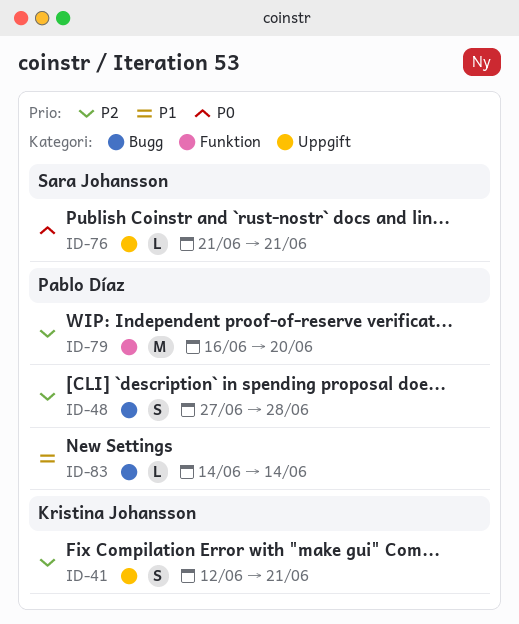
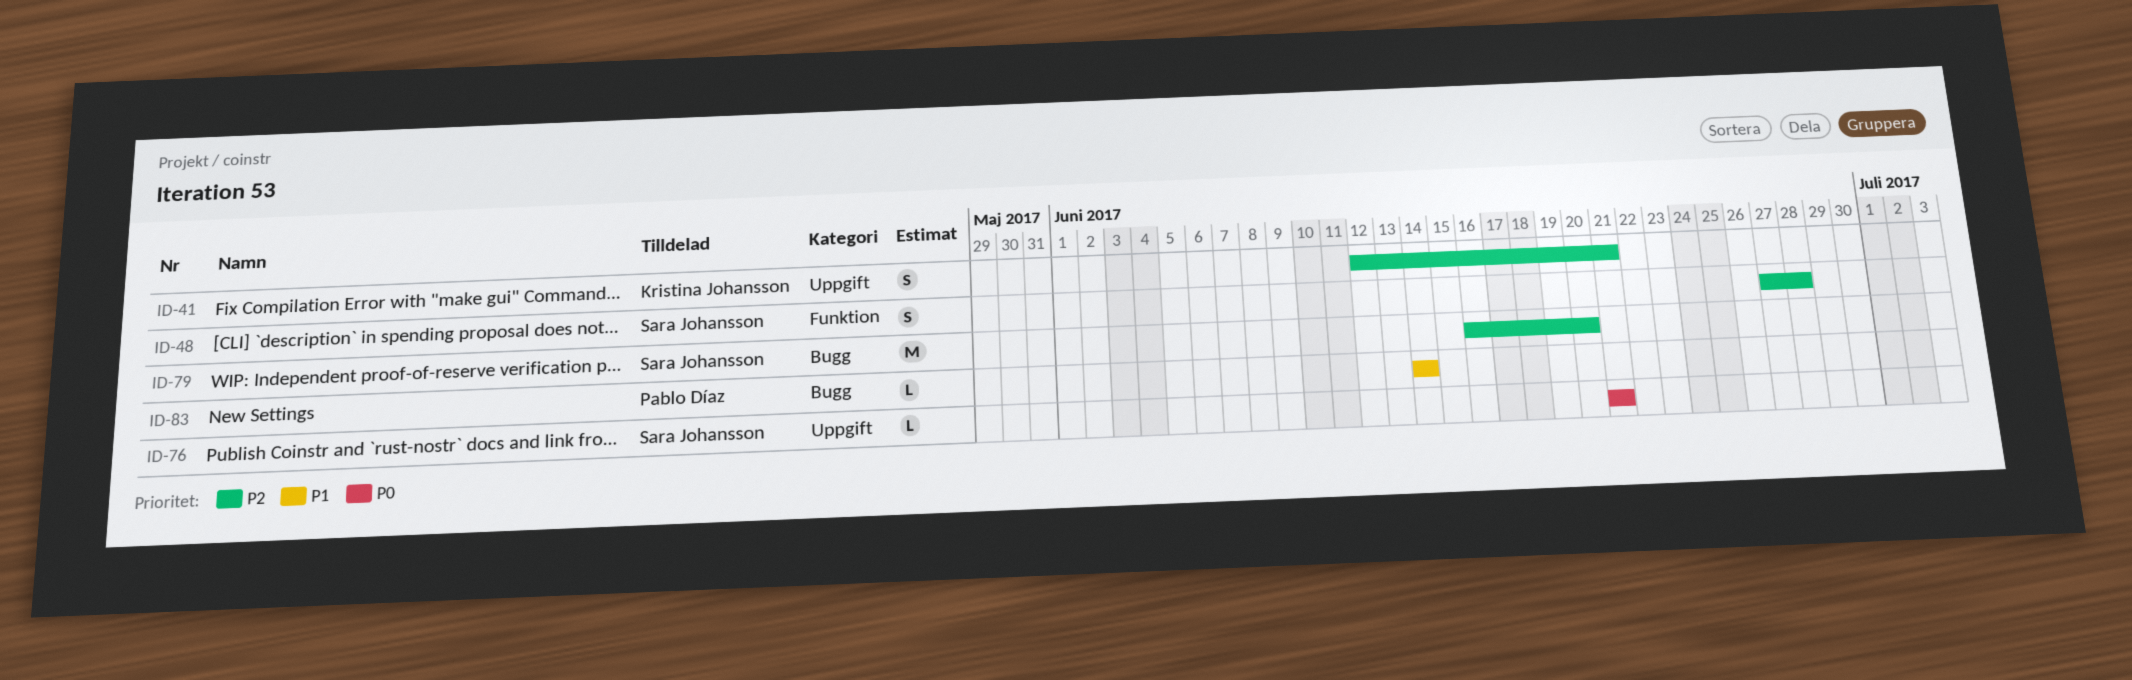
ID-48, owner: Pablo Díaz -> Sara Johansson
ID-48, label: Bugg -> Funktion
ID-79, owner: Pablo Díaz -> Sara Johansson
ID-79, label: Funktion -> Bugg

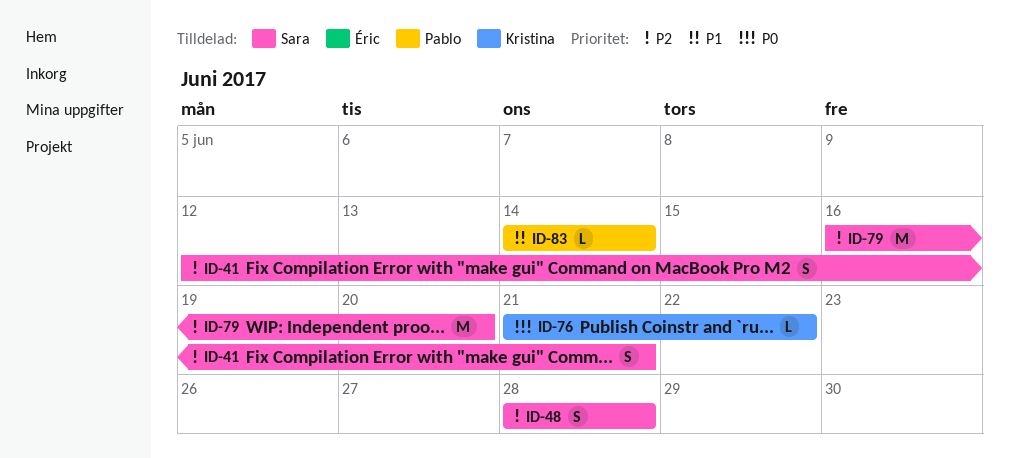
ID-41, owner: Kristina Johansson -> Sara Johansson
ID-48, start: Jun 27 -> Jun 28
ID-76, owner: Sara Johansson -> Kristina Johansson
ID-76, due: Jun 21 -> Jun 22

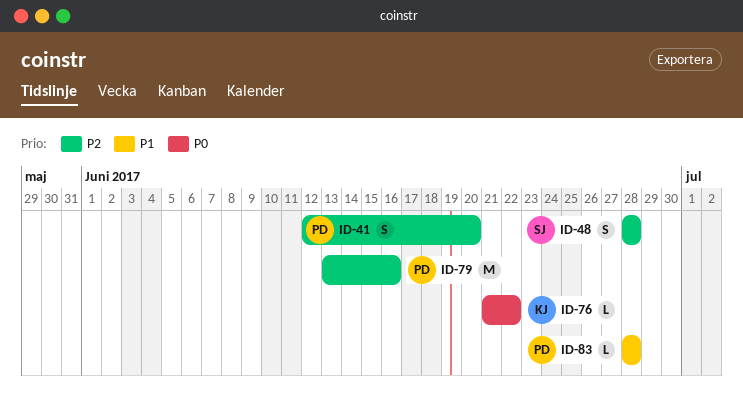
ID-41, owner: Sara -> Pablo
ID-41, due: Jun 21 -> Jun 20
ID-79, owner: Sara -> Pablo
ID-79, start: Jun 16 -> Jun 13
ID-79, due: Jun 20 -> Jun 16
ID-83, start: Jun 14 -> Jun 28
ID-83, due: Jun 14 -> Jun 28

